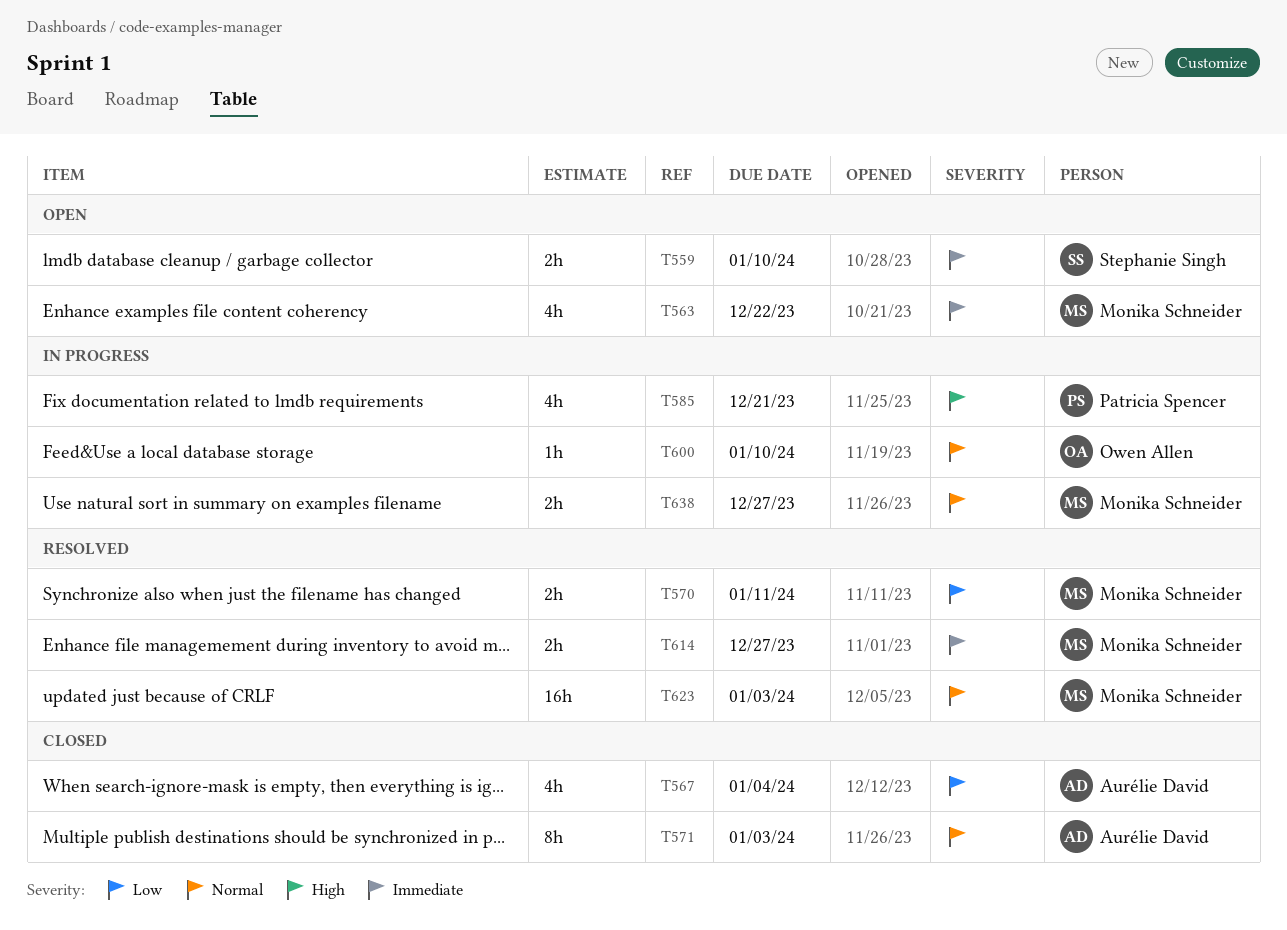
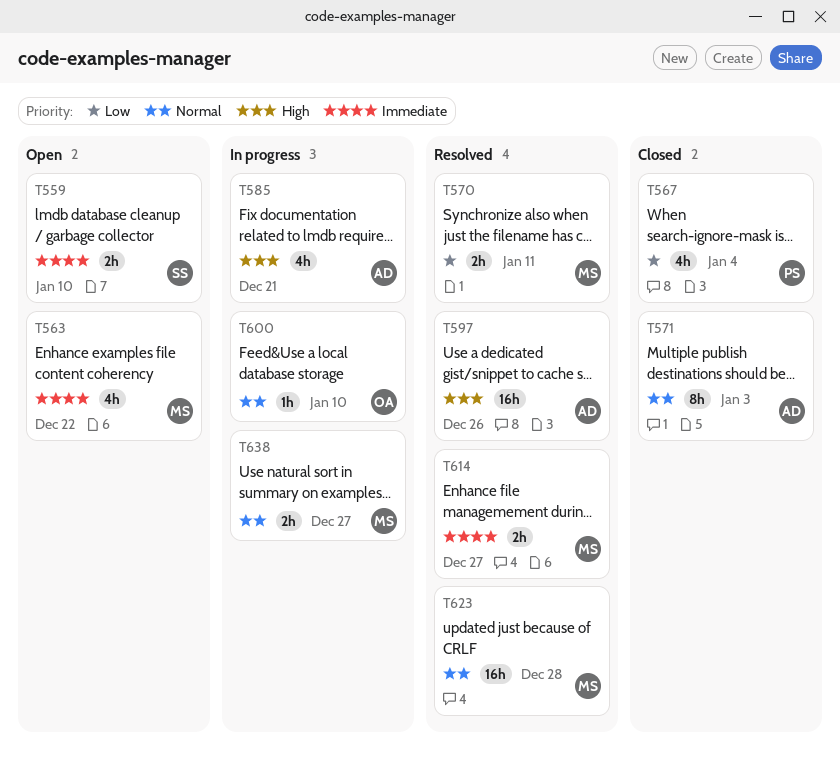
T567, owner: Aurélie David -> Patricia Spencer
T585, owner: Patricia Spencer -> Aurélie David
T597: none -> present
T623, due: Jan 3 -> Dec 28

